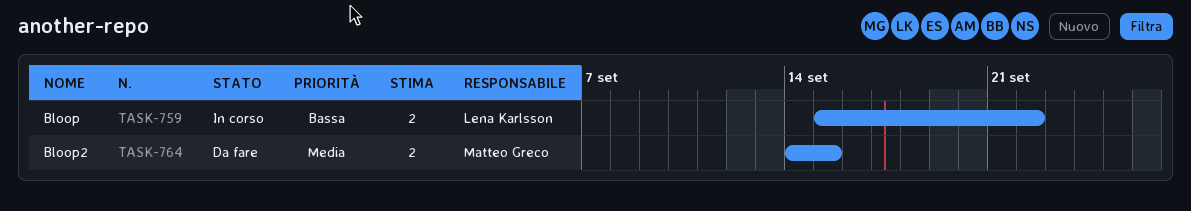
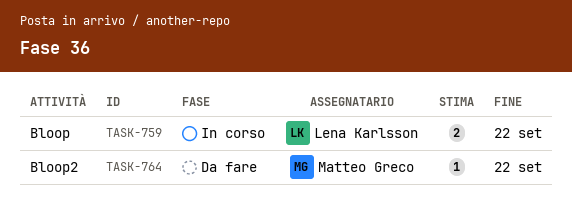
TASK-764, estimate: 2 -> 1
TASK-764, due: Sep 15 -> Sep 22

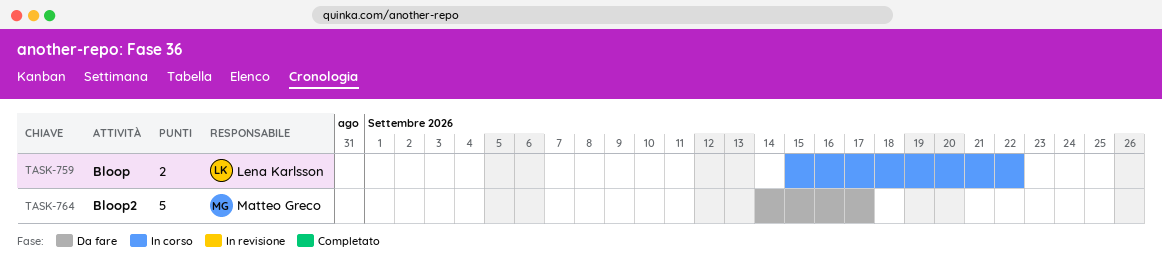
TASK-764, estimate: 1 -> 5
TASK-764, due: Sep 22 -> Sep 17

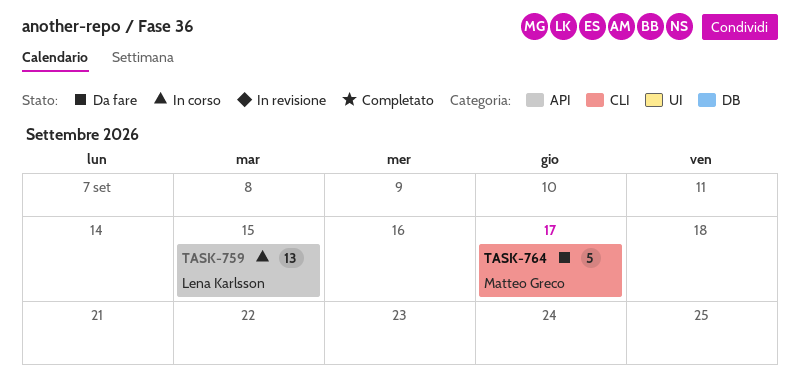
TASK-759, estimate: 2 -> 13
TASK-759, due: Sep 22 -> Sep 15

